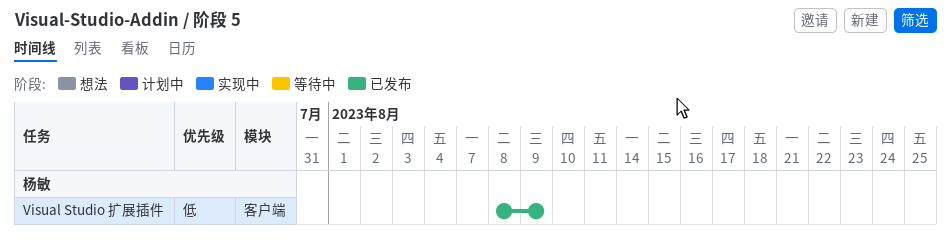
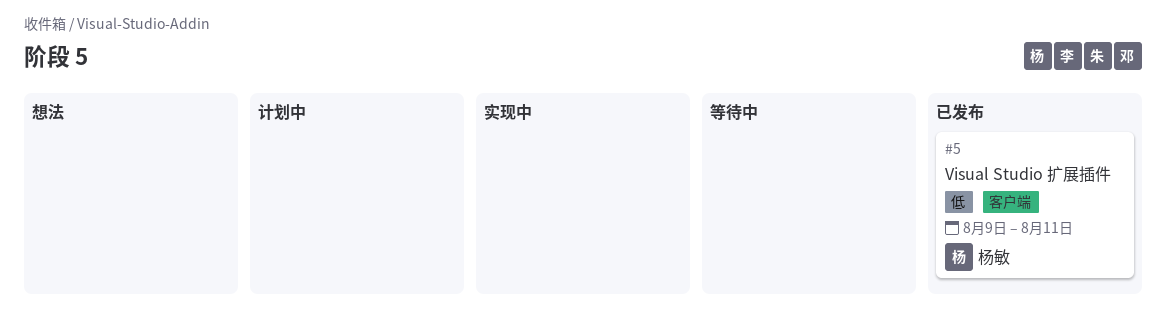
Visual Studio 扩展插件, start: Aug 8 -> Aug 9
Visual Studio 扩展插件, due: Aug 9 -> Aug 11

